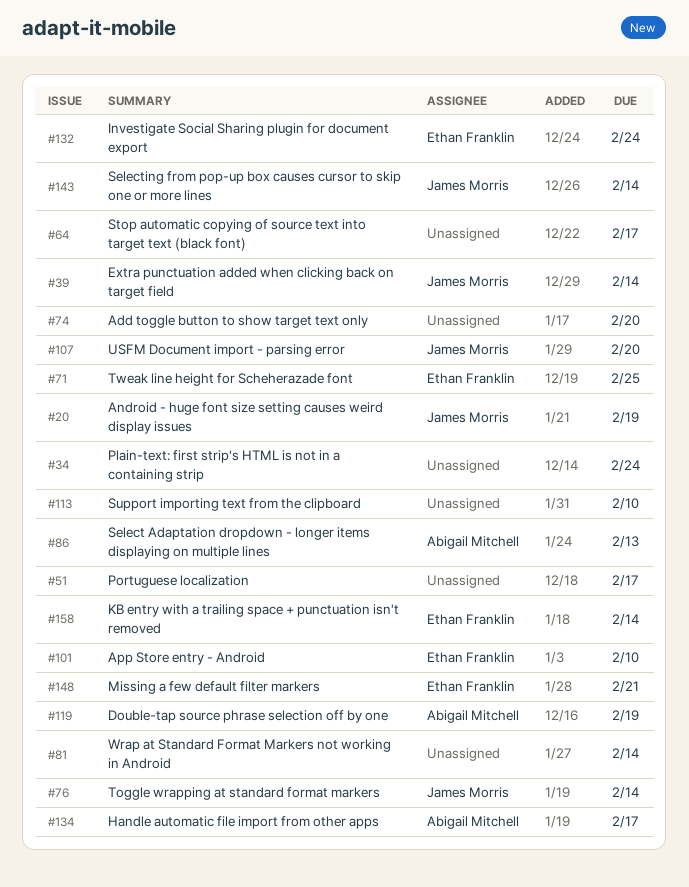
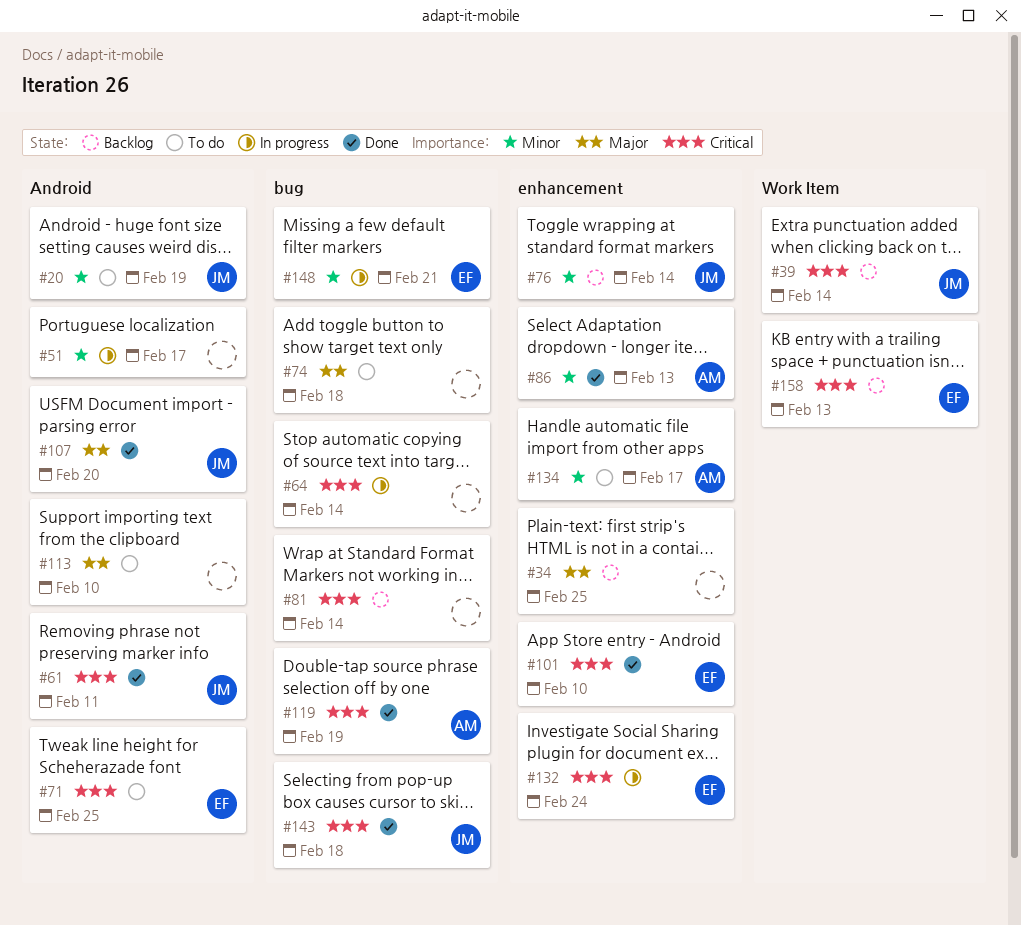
#34, due: Feb 24 -> Feb 25
#61: none -> present
#64, due: Feb 17 -> Feb 14
#74, due: Feb 20 -> Feb 18
#143, due: Feb 14 -> Feb 18
#158, due: Feb 14 -> Feb 13

